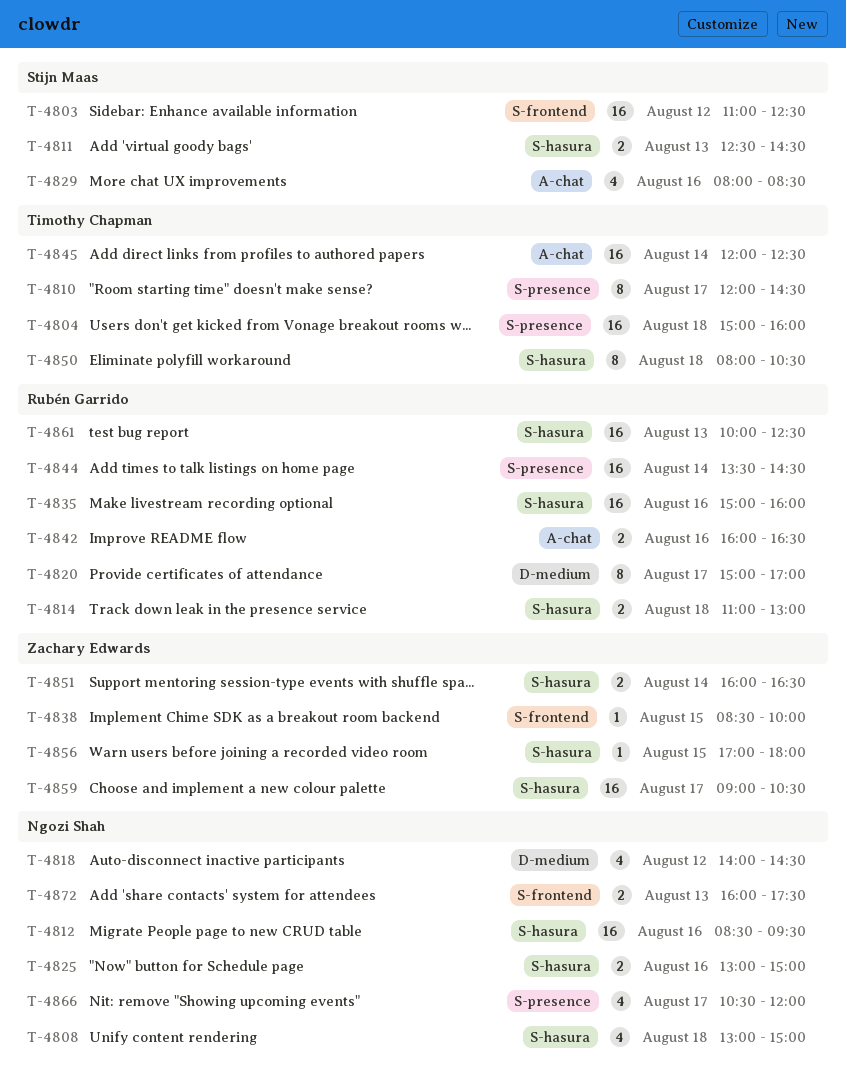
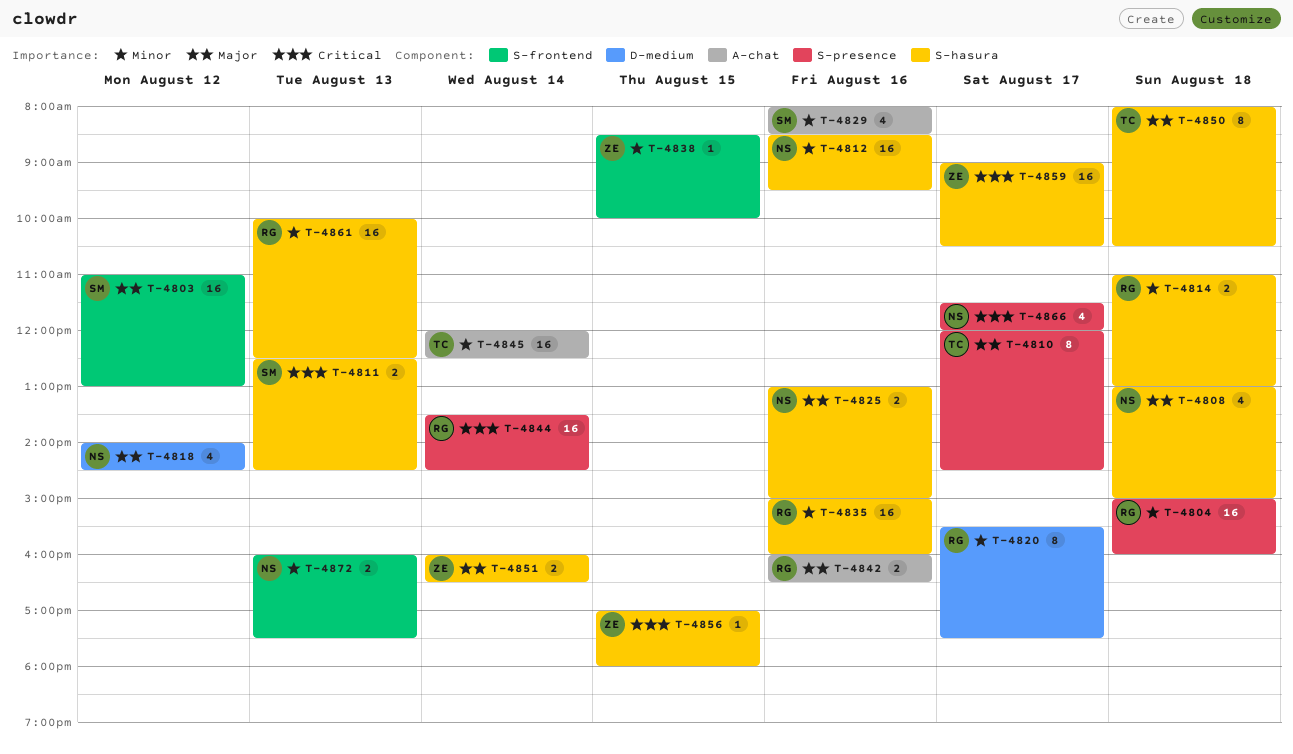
T-4803, ends: 12:30 -> 13:00
T-4804, owner: Timothy Chapman -> Rubén Garrido
T-4820, begins: 15:00 -> 15:30
T-4820, ends: 17:00 -> 17:30
T-4866, begins: 10:30 -> 11:30

